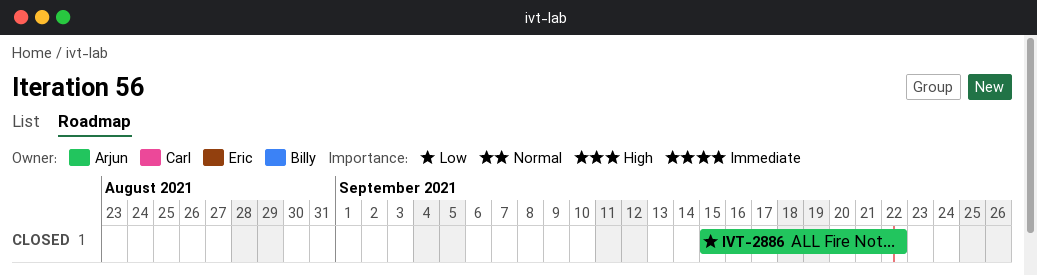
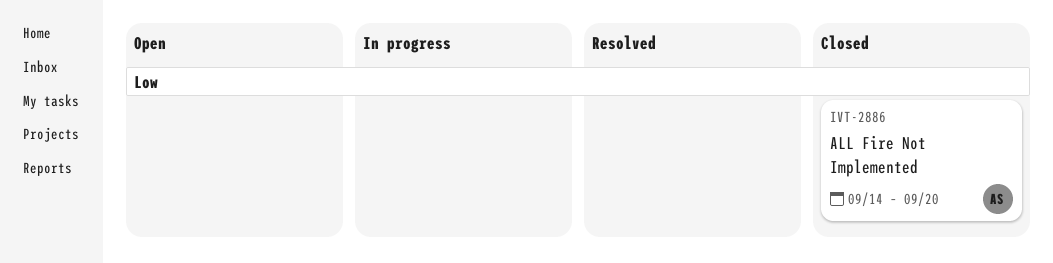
IVT-2886, start: Sep 15 -> Sep 14
IVT-2886, due: Sep 22 -> Sep 20

